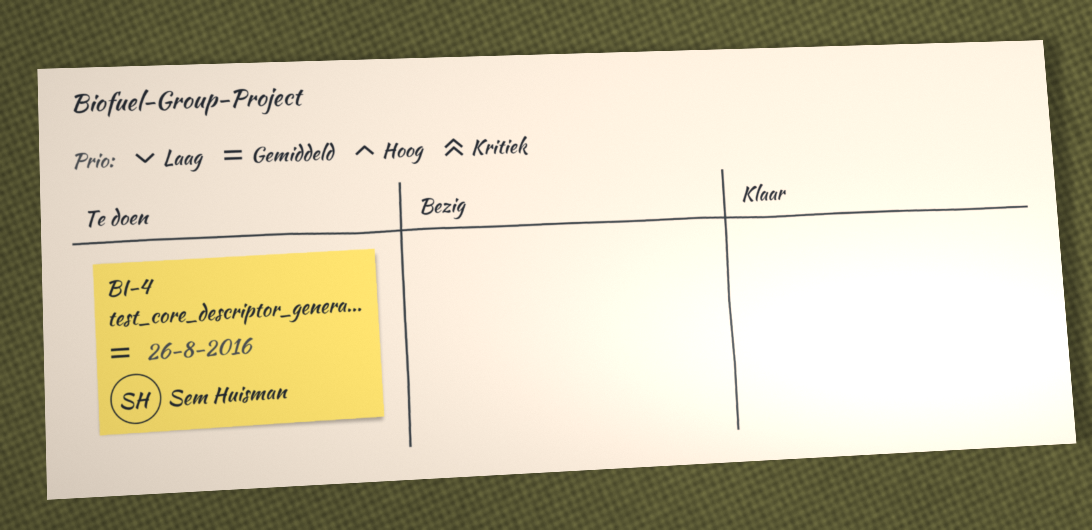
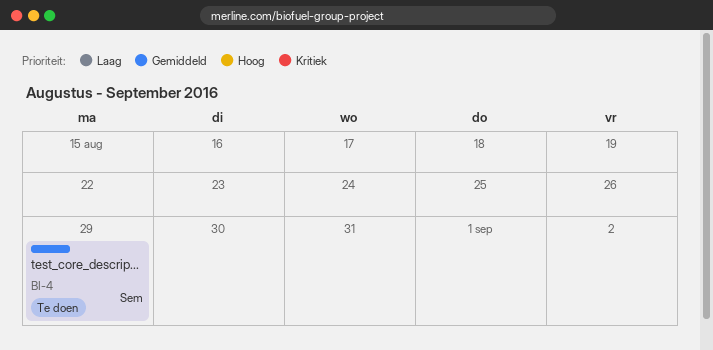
BI-4, due: Aug 26 -> Aug 29

